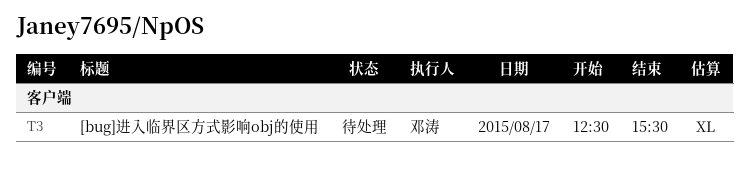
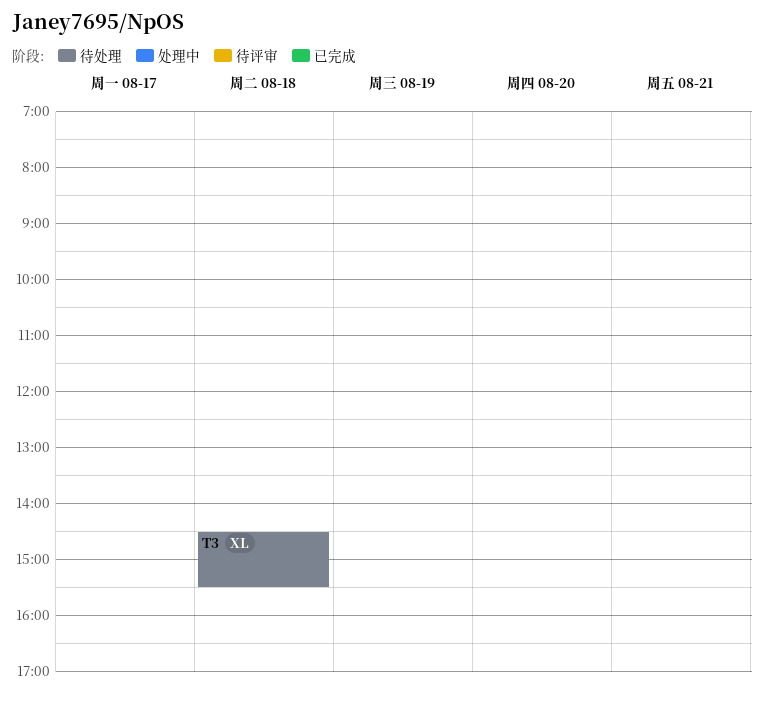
T3, day: Aug 17 -> Aug 18
T3, begins: 12:30 -> 14:30

